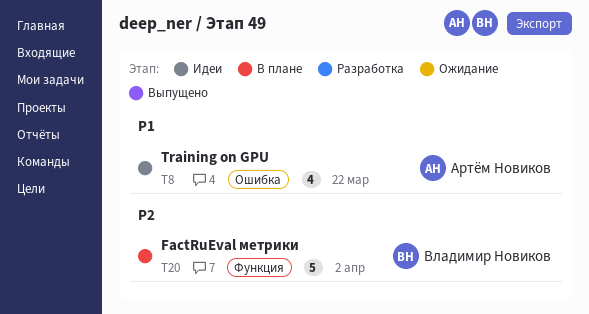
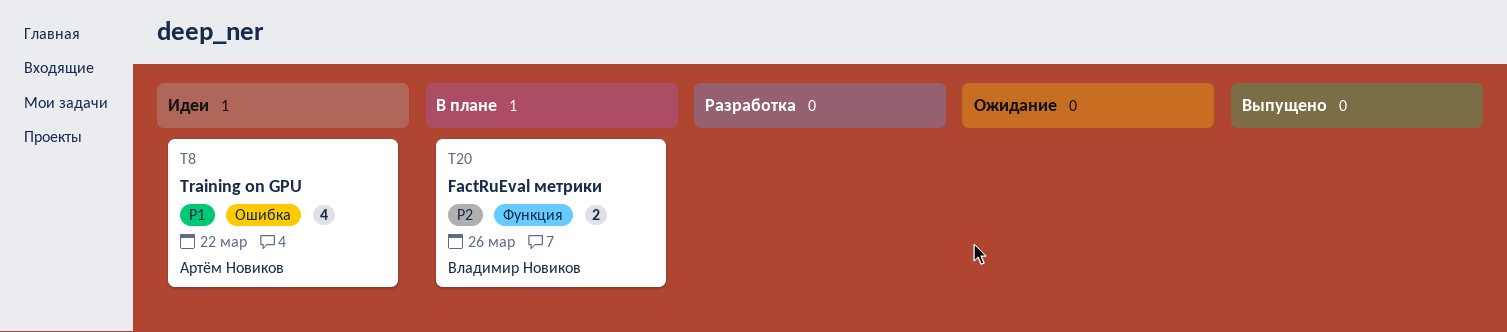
T20, estimate: 5 -> 2
T20, due: Apr 2 -> Mar 26

